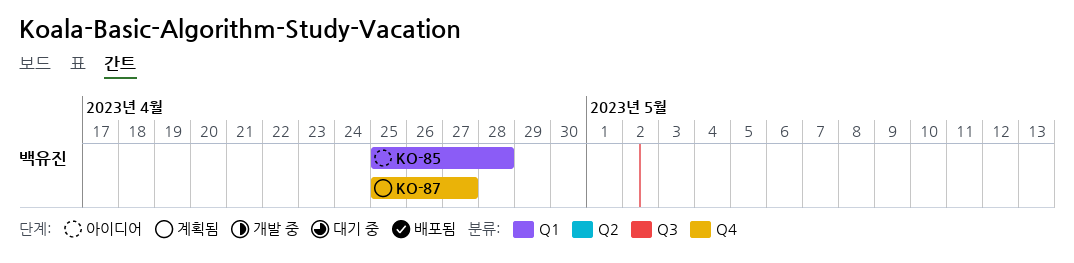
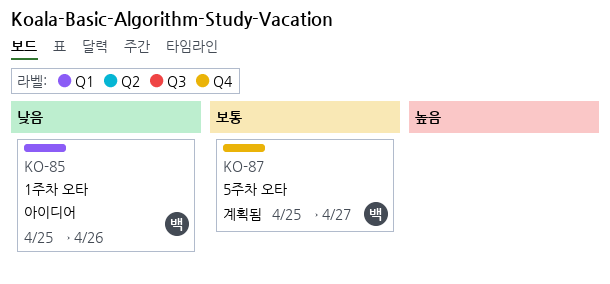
KO-85, due: Apr 28 -> Apr 26

